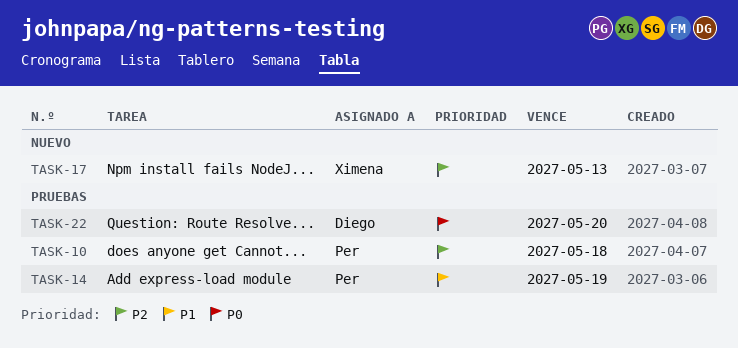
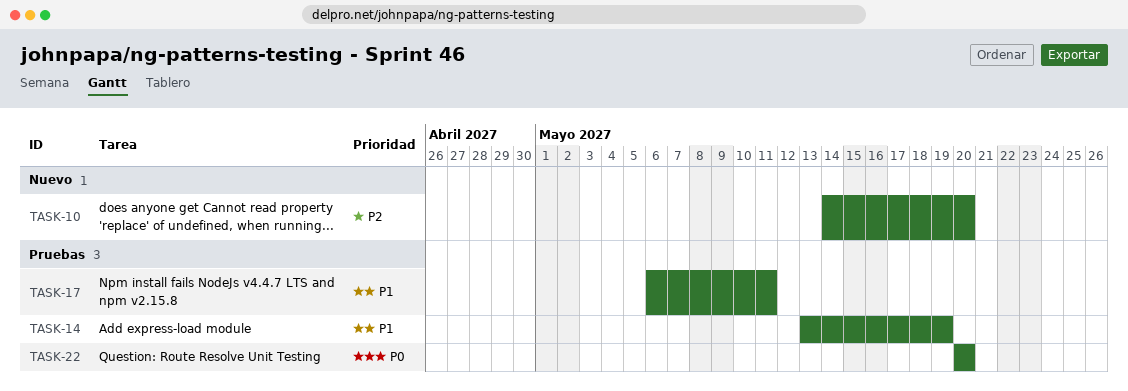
TASK-10, status: Pruebas -> Nuevo
TASK-10, due: May 18 -> May 20
TASK-17, status: Nuevo -> Pruebas
TASK-17, priority: P2 -> P1
TASK-17, due: May 13 -> May 11

